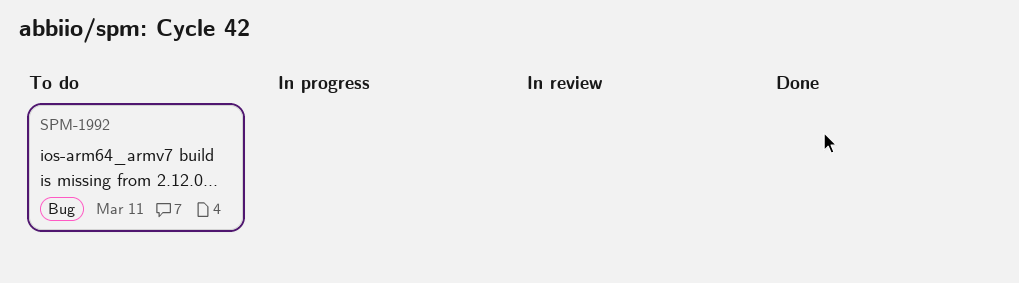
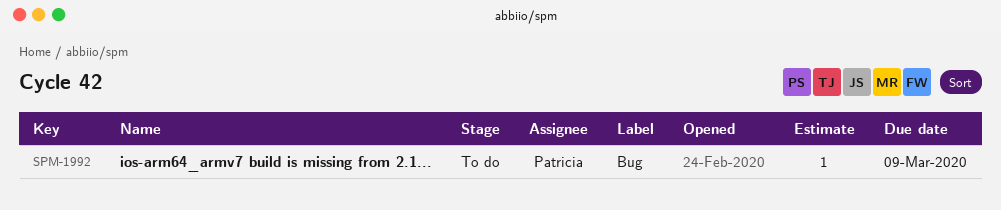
SPM-1992, due: Mar 11 -> Mar 9

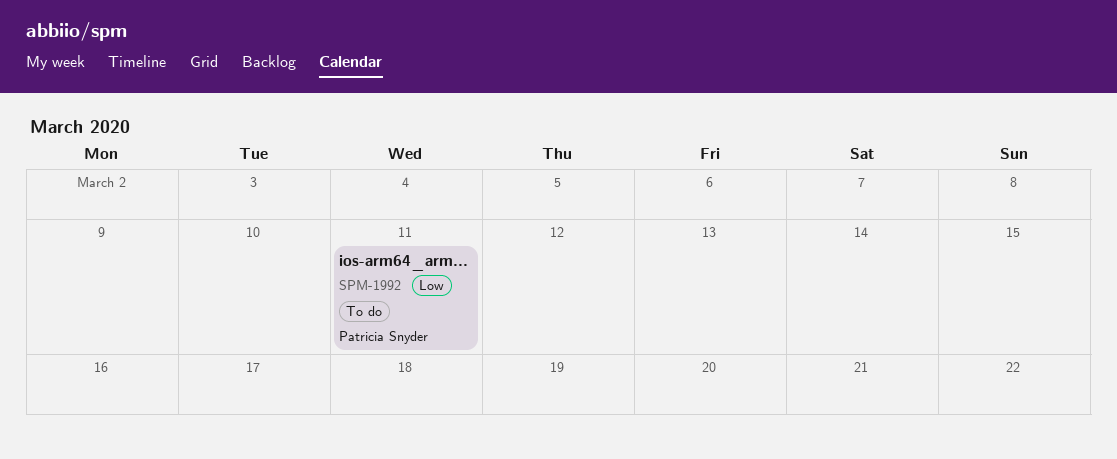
SPM-1992, due: Mar 9 -> Mar 11

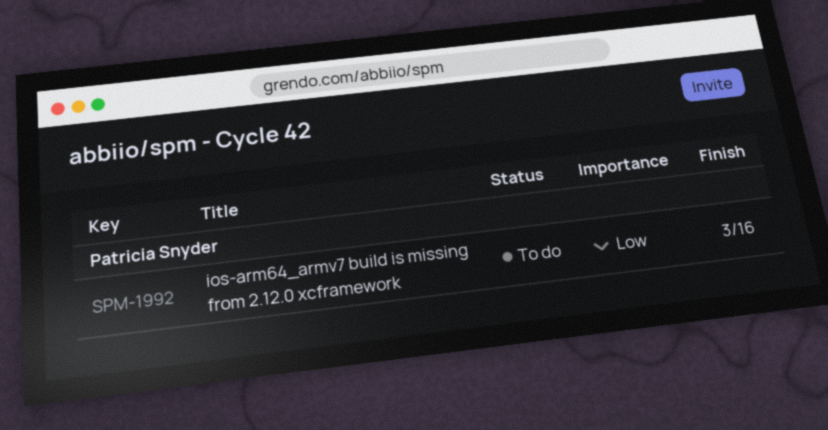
SPM-1992, due: Mar 11 -> Mar 16

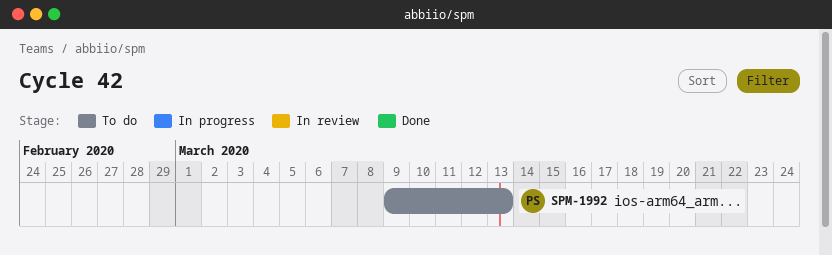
SPM-1992, due: Mar 16 -> Mar 13

